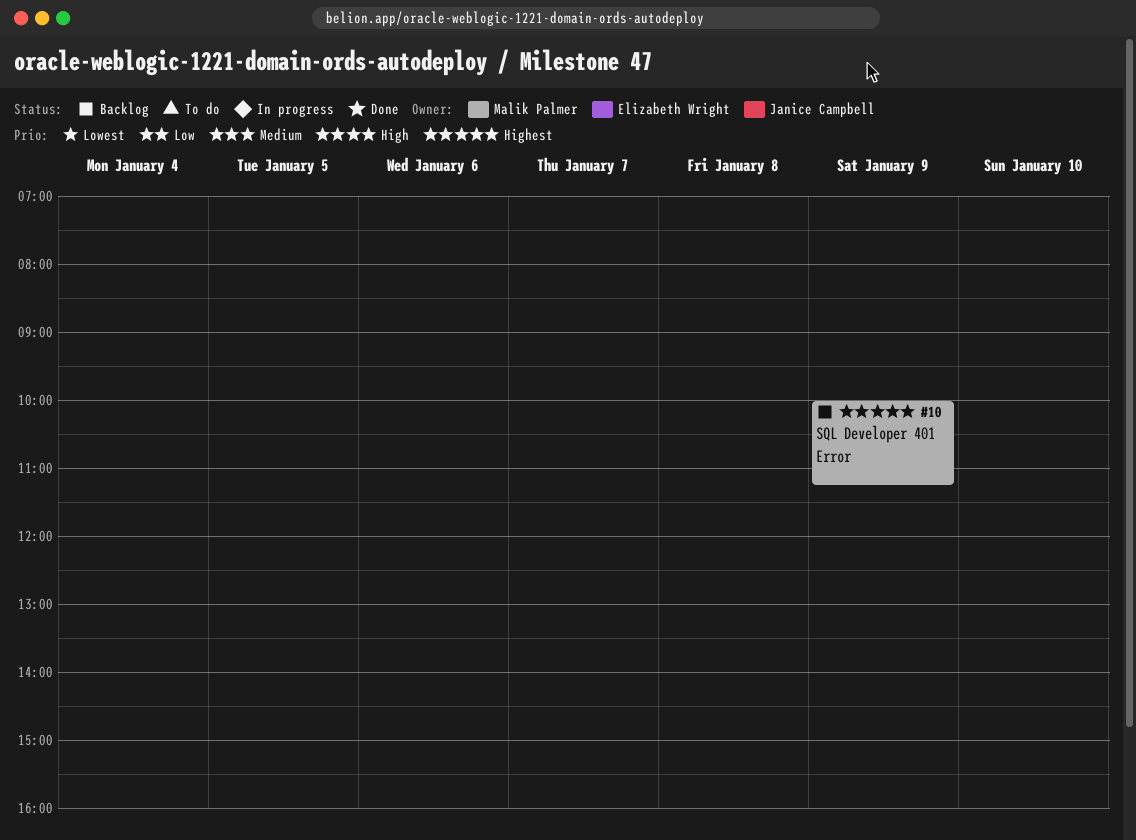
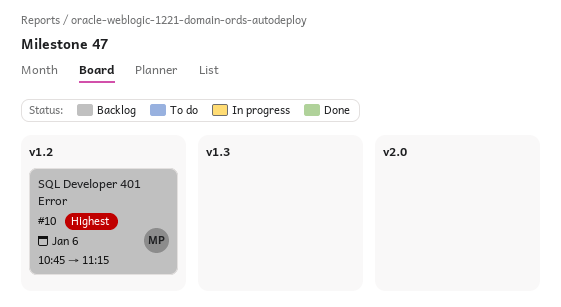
#10, day: Jan 9 -> Jan 6
#10, begins: 10:00 -> 10:45

